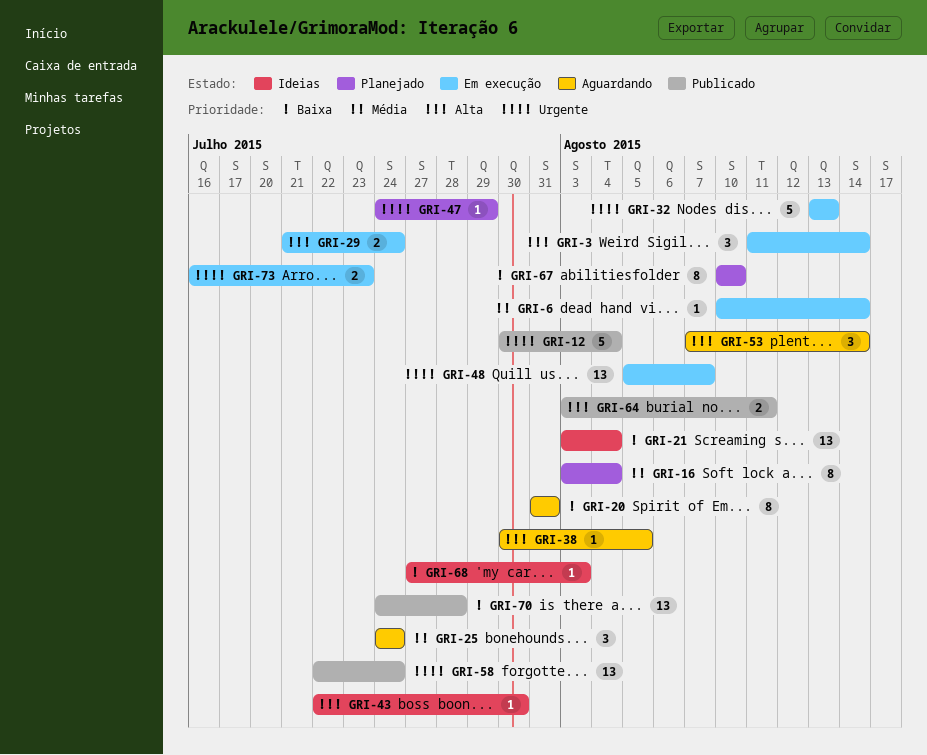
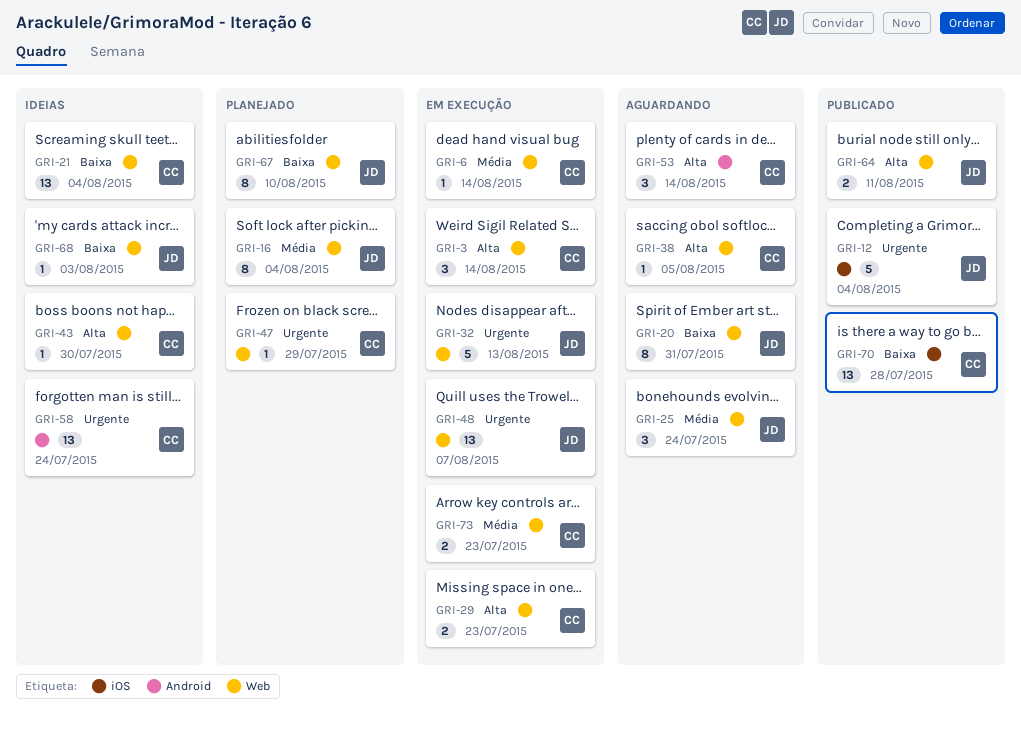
GRI-29, due: Jul 24 -> Jul 23
GRI-58, status: Publicado -> Ideias
GRI-73, priority: Urgente -> Média

